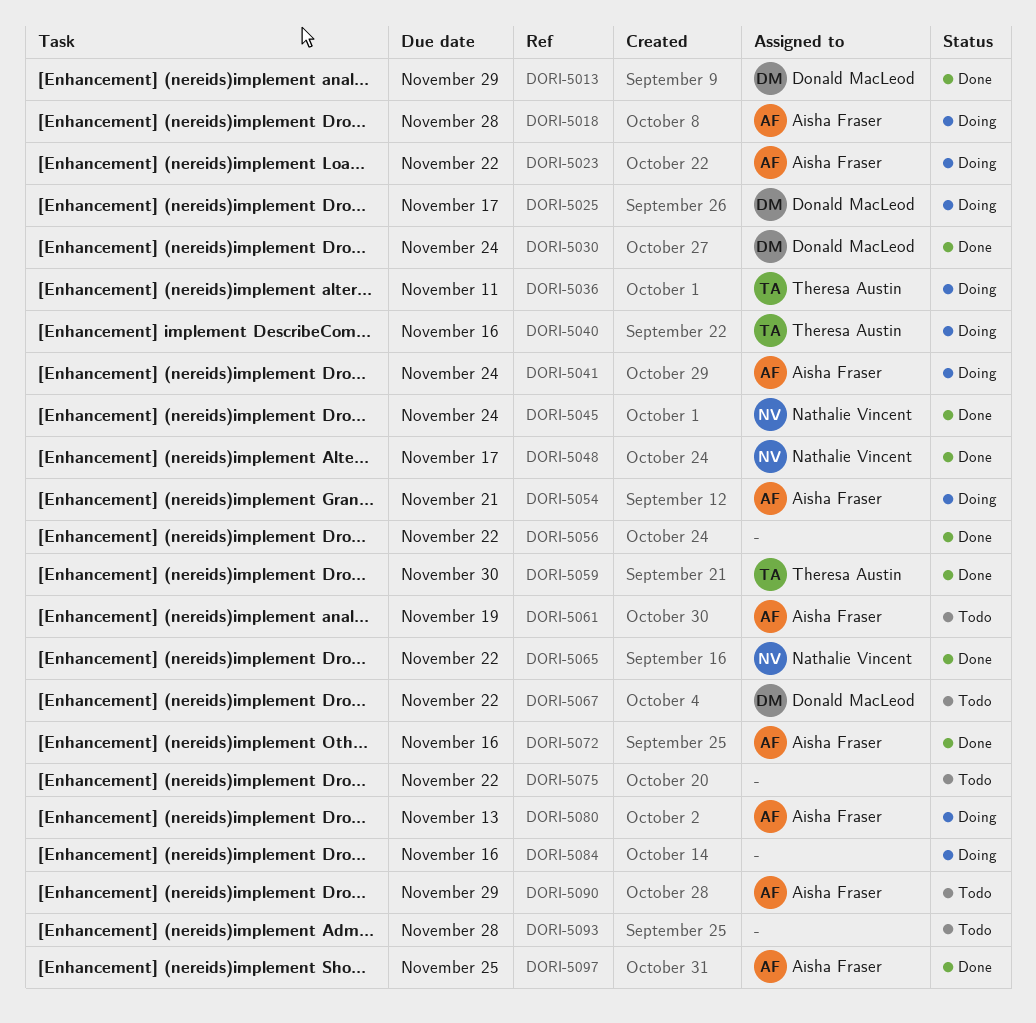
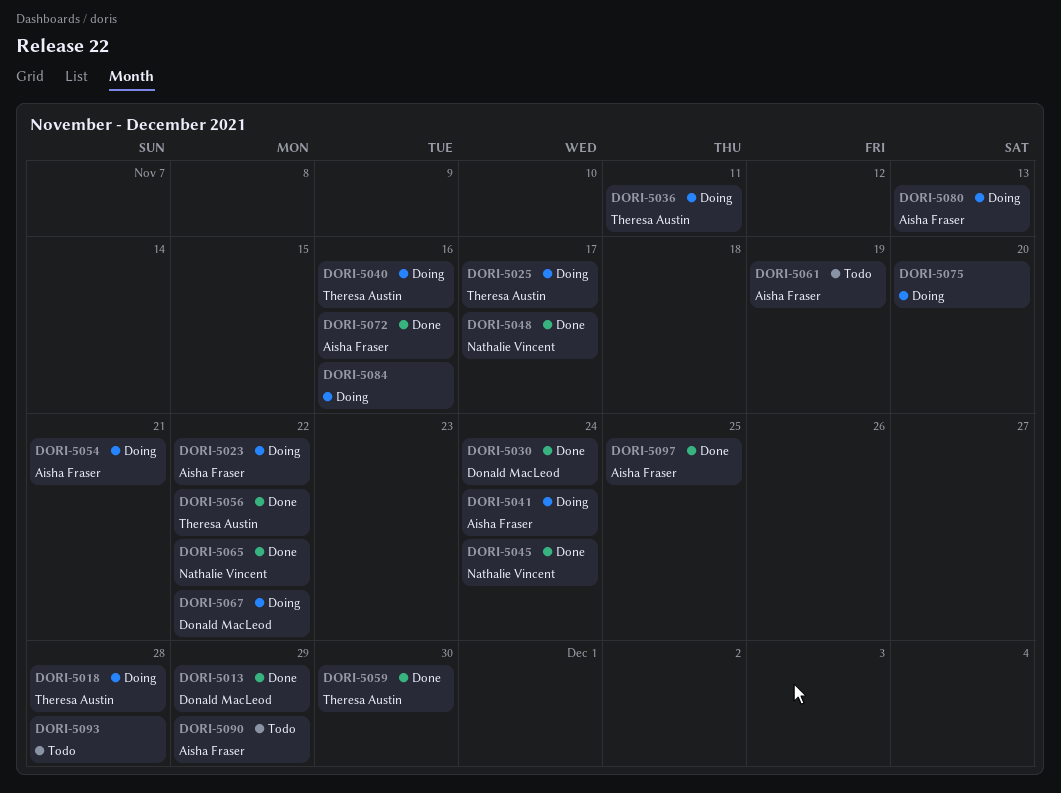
DORI-5018, owner: Aisha Fraser -> Theresa Austin
DORI-5025, owner: Donald MacLeod -> Theresa Austin
DORI-5056, owner: none -> Theresa Austin
DORI-5067, status: Todo -> Doing
DORI-5075, status: Todo -> Doing
DORI-5075, due: Nov 22 -> Nov 20

